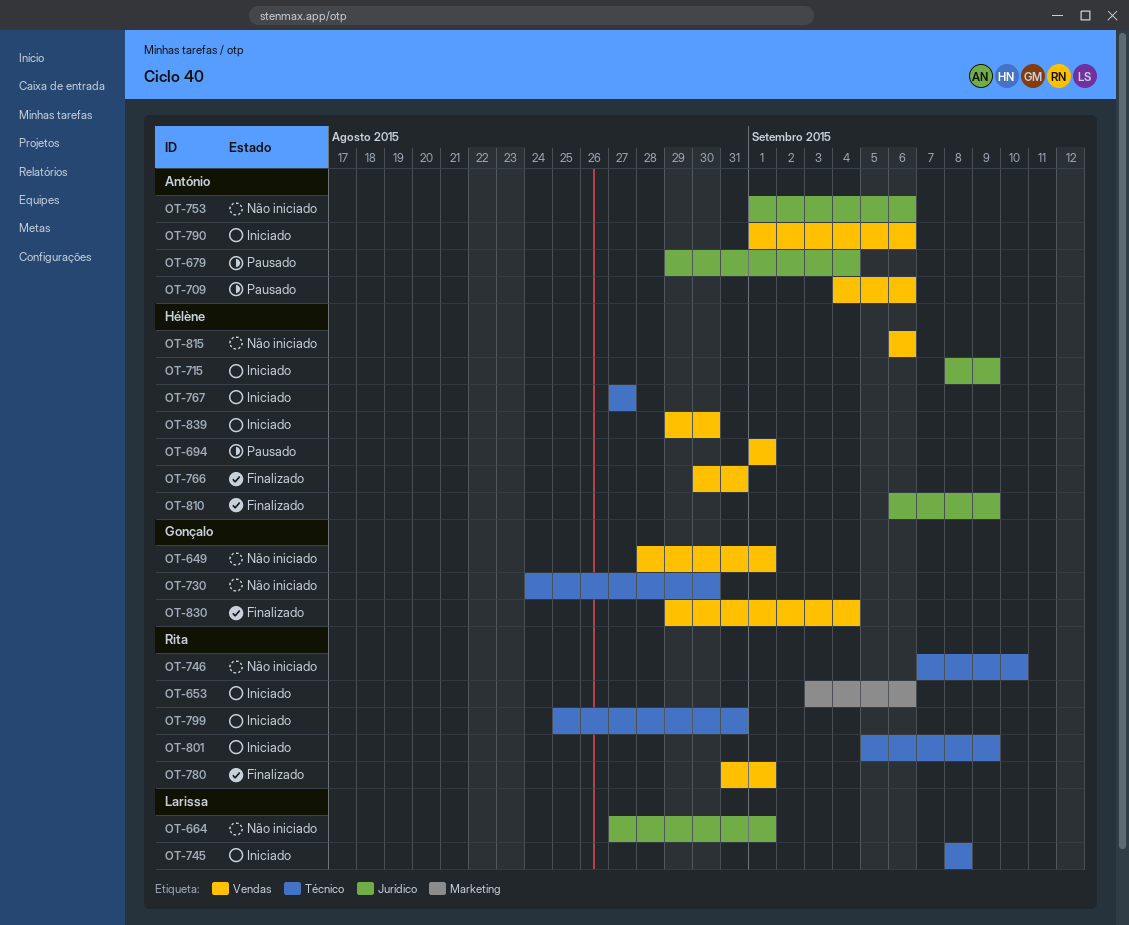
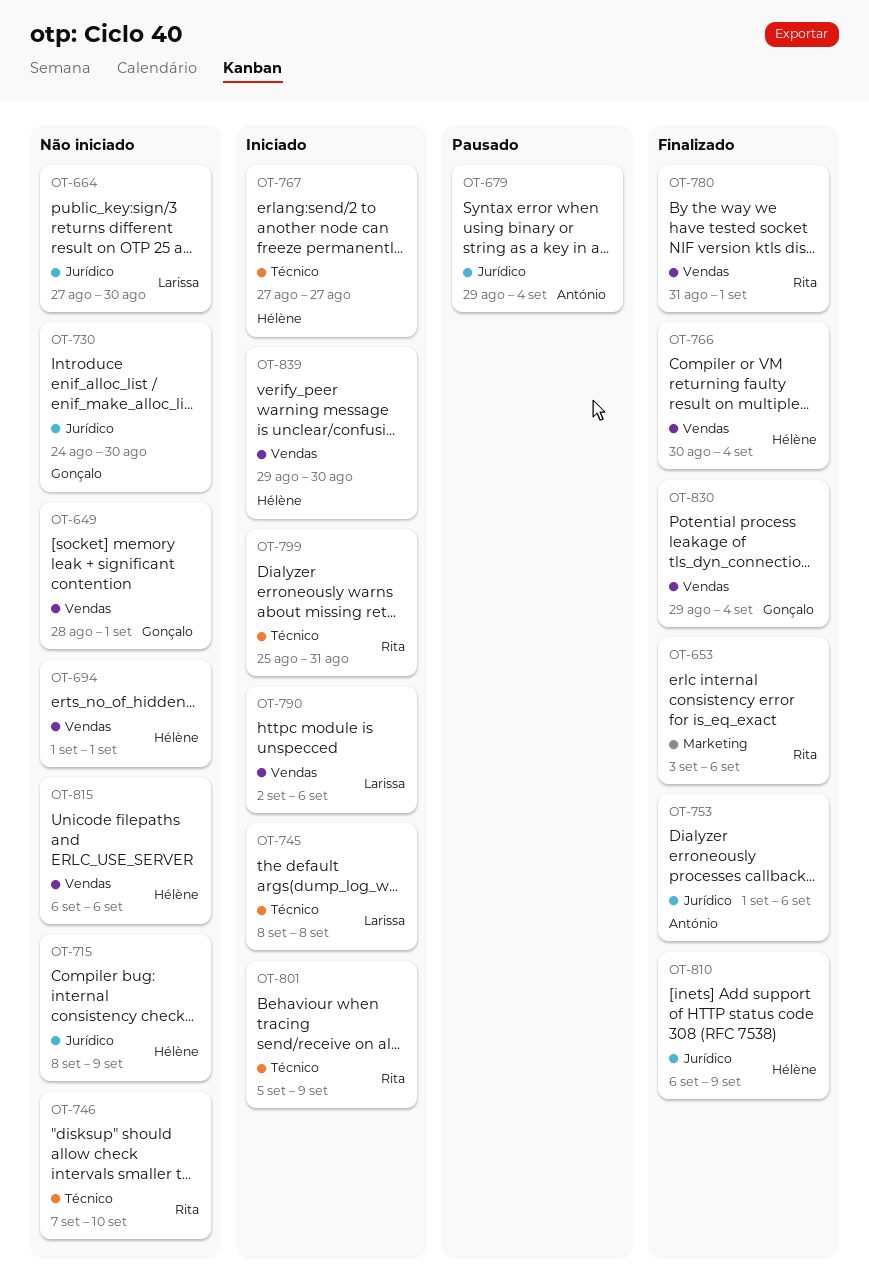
OT-653, status: Iniciado -> Finalizado
OT-664, due: Sep 1 -> Aug 30
OT-694, status: Pausado -> Não iniciado
OT-709: present -> none
OT-715, status: Iniciado -> Não iniciado
OT-730, label: Técnico -> Jurídico
OT-753, status: Não iniciado -> Finalizado
OT-766, due: Aug 31 -> Sep 4
OT-790, owner: António -> Larissa
OT-790, start: Sep 1 -> Sep 2

